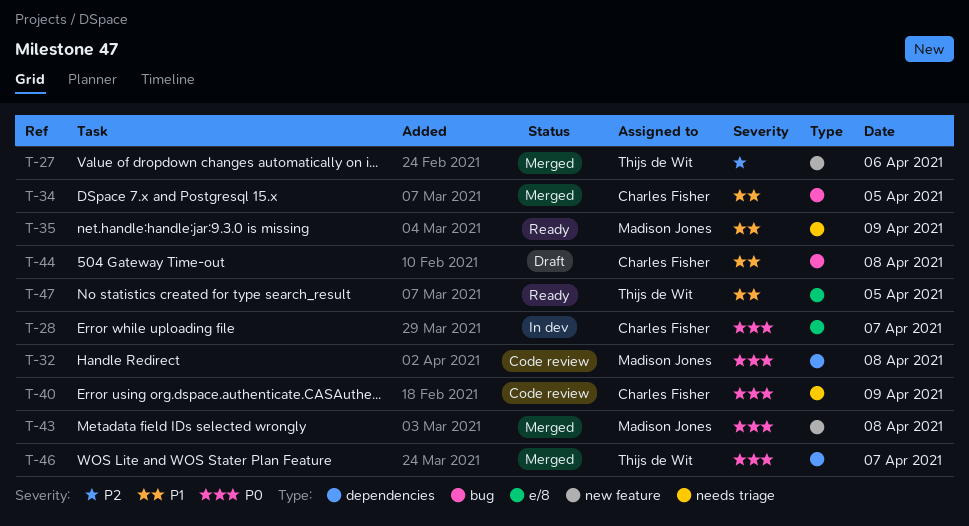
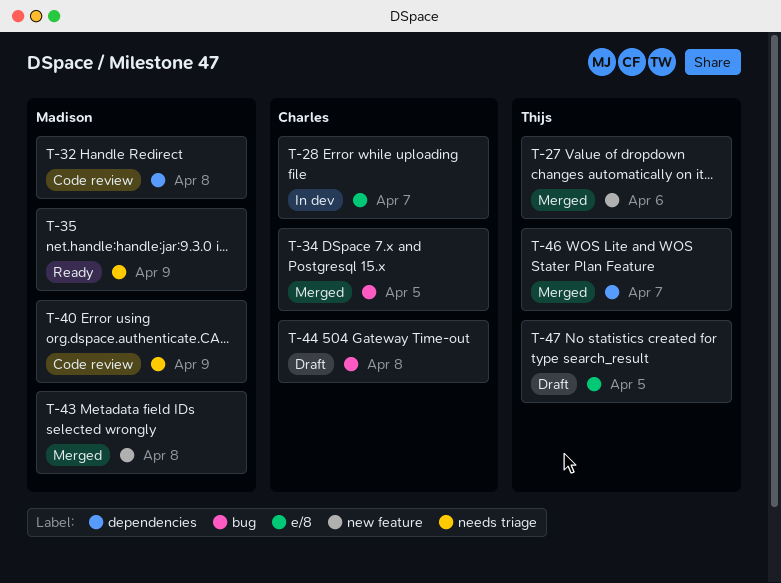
T-40, owner: Charles Fisher -> Madison Jones
T-47, status: Ready -> Draft

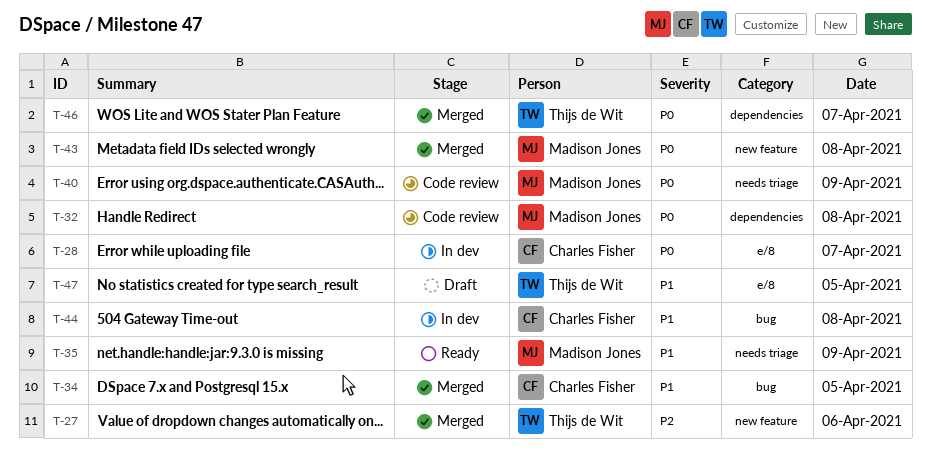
T-44, status: Draft -> In dev

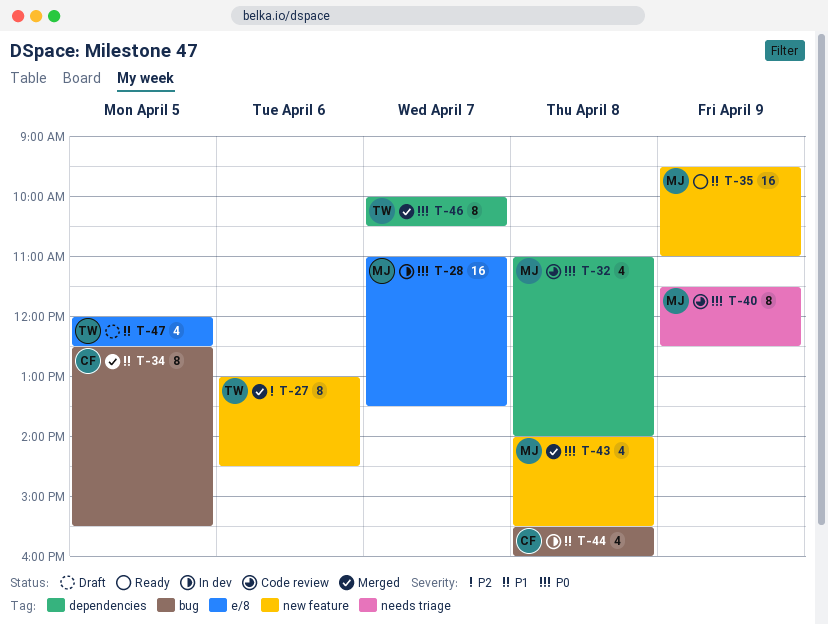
T-28, owner: Charles Fisher -> Madison Jones
T-35, label: needs triage -> new feature

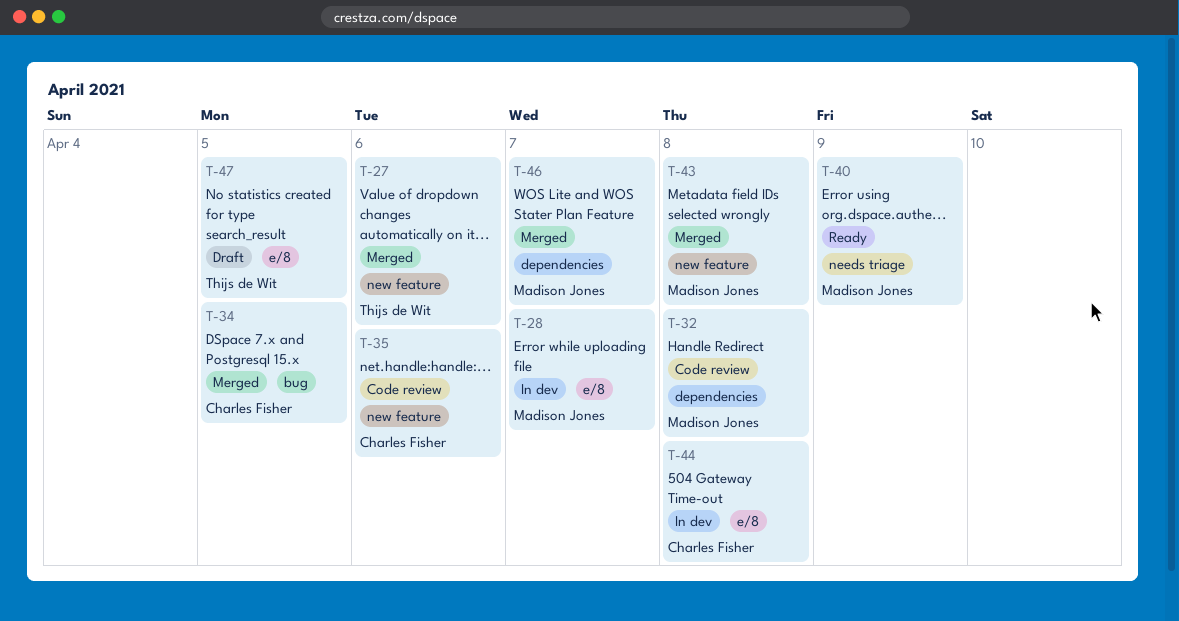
T-35, status: Ready -> Code review
T-35, owner: Madison Jones -> Charles Fisher
T-35, day: Apr 9 -> Apr 6
T-40, status: Code review -> Ready
T-44, label: bug -> e/8
T-46, owner: Thijs de Wit -> Madison Jones

